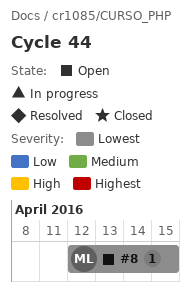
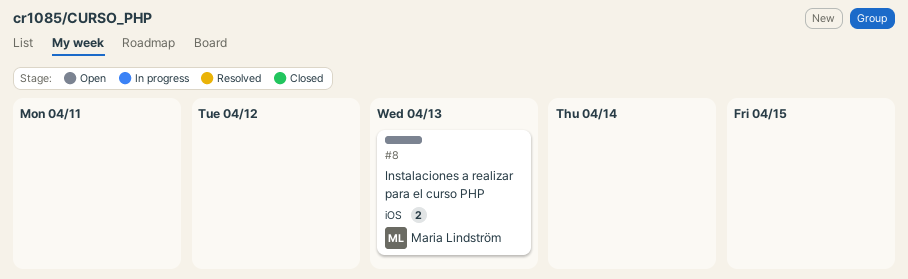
#8, estimate: 1 -> 2
#8, due: Apr 15 -> Apr 13

